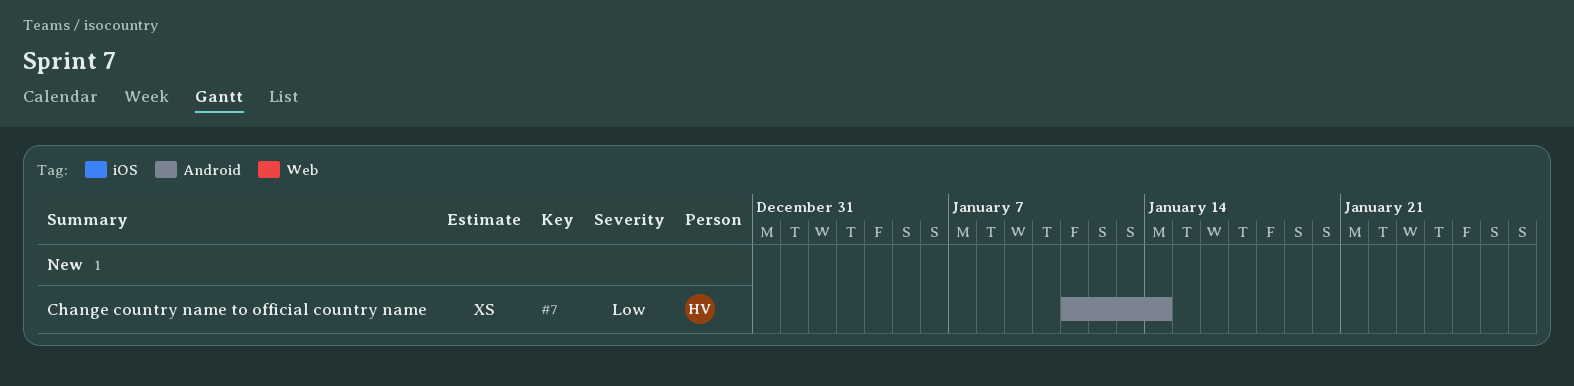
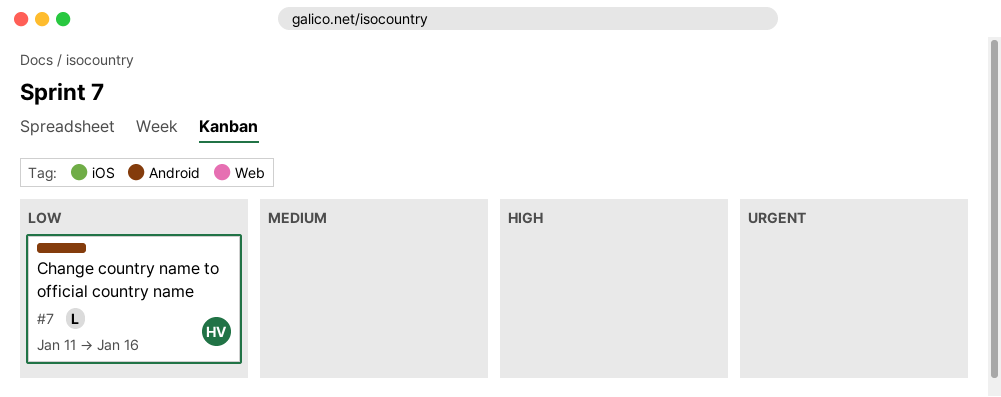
#7, estimate: XS -> L
#7, due: Jan 14 -> Jan 16

